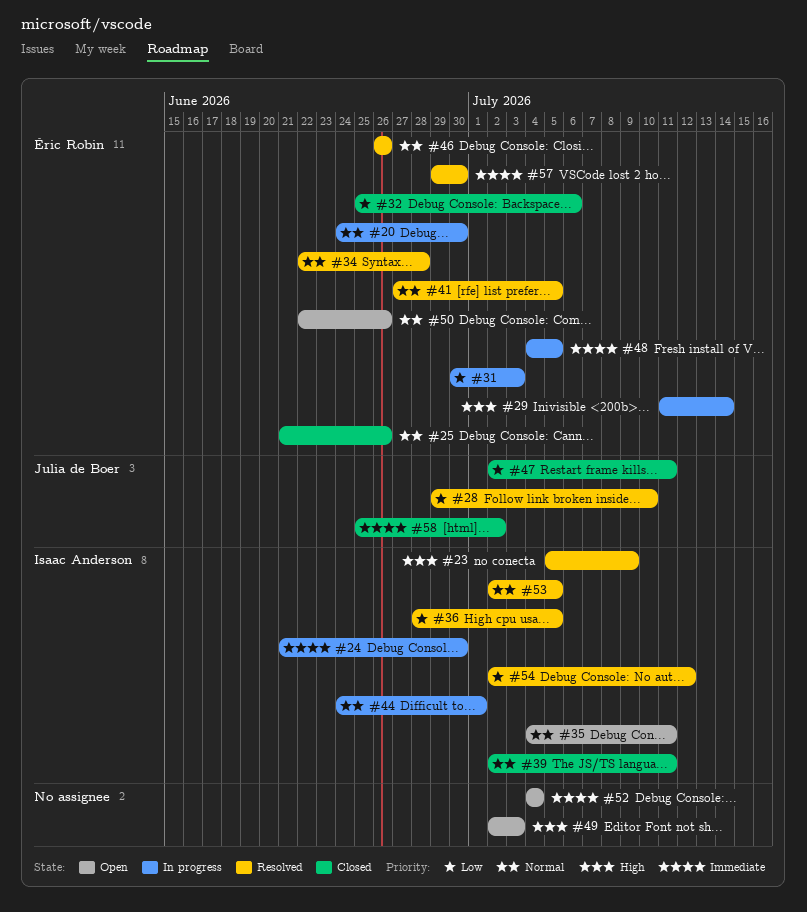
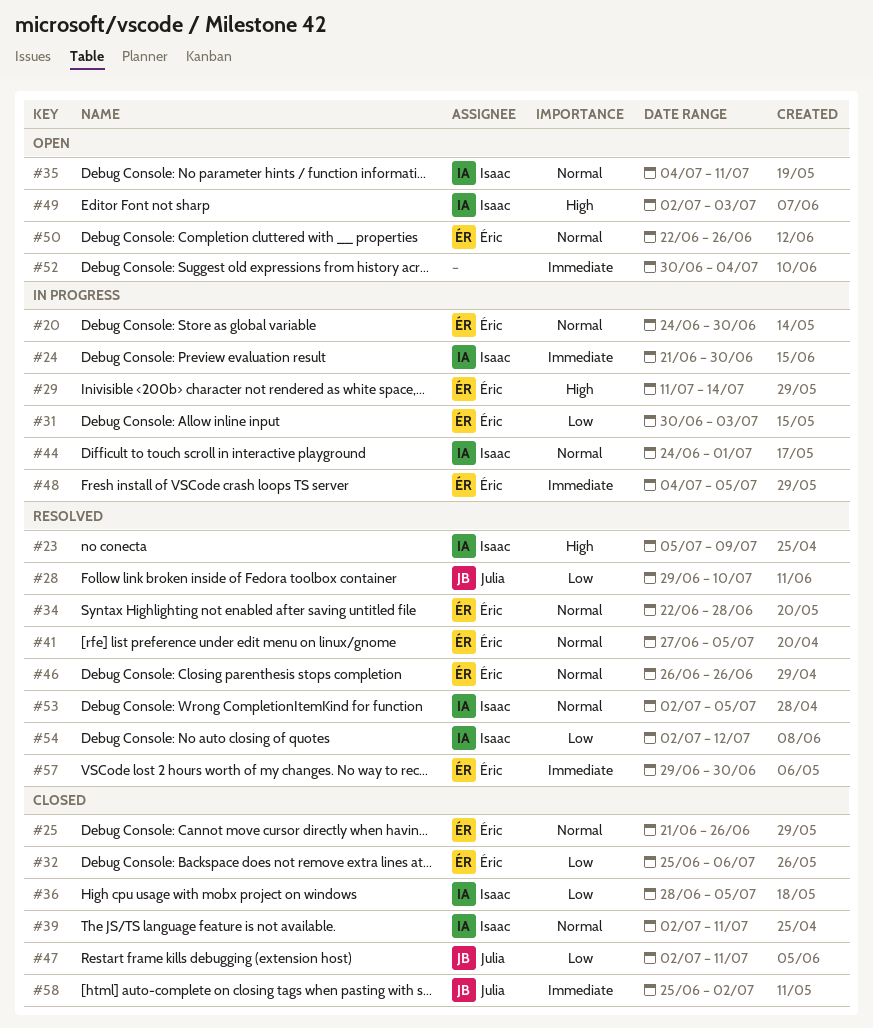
#36, status: Resolved -> Closed
#49, owner: none -> Isaac Anderson
#52, start: Jul 4 -> Jun 30

